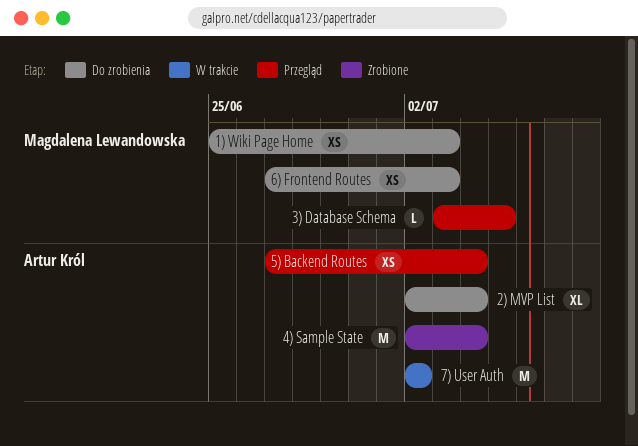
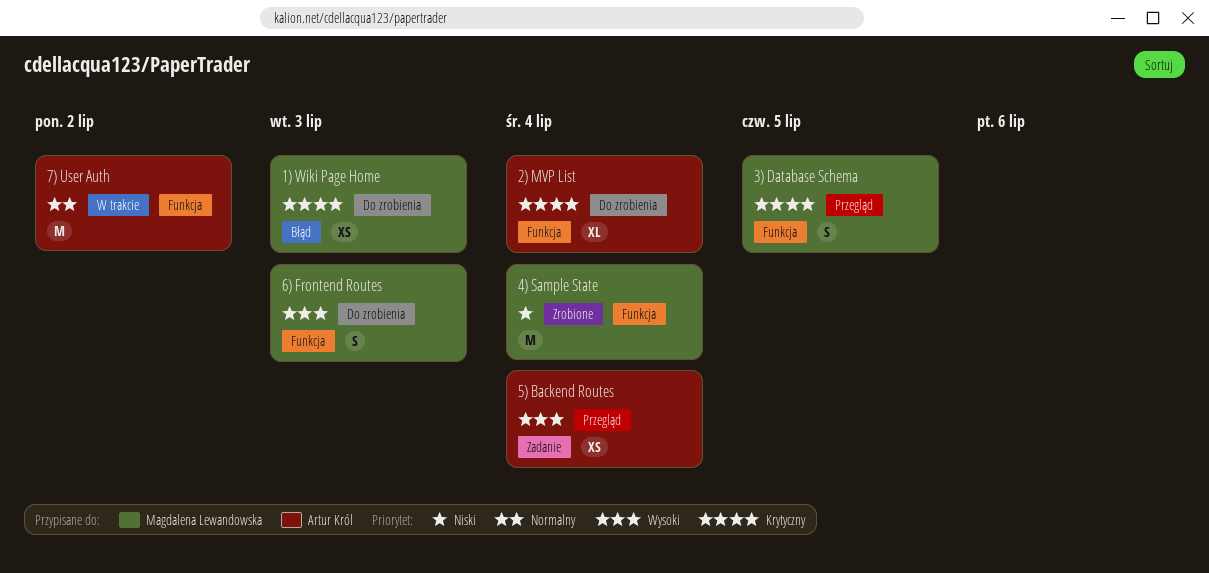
3) Database Schema, estimate: L -> S
4) Sample State, owner: Artur Król -> Magdalena Lewandowska
6) Frontend Routes, estimate: XS -> S

